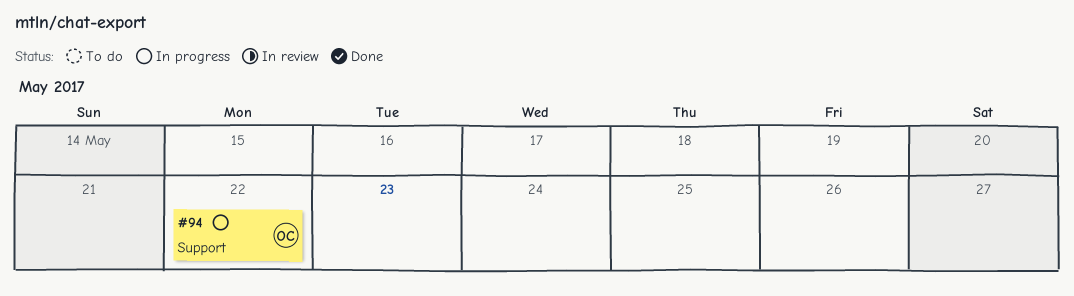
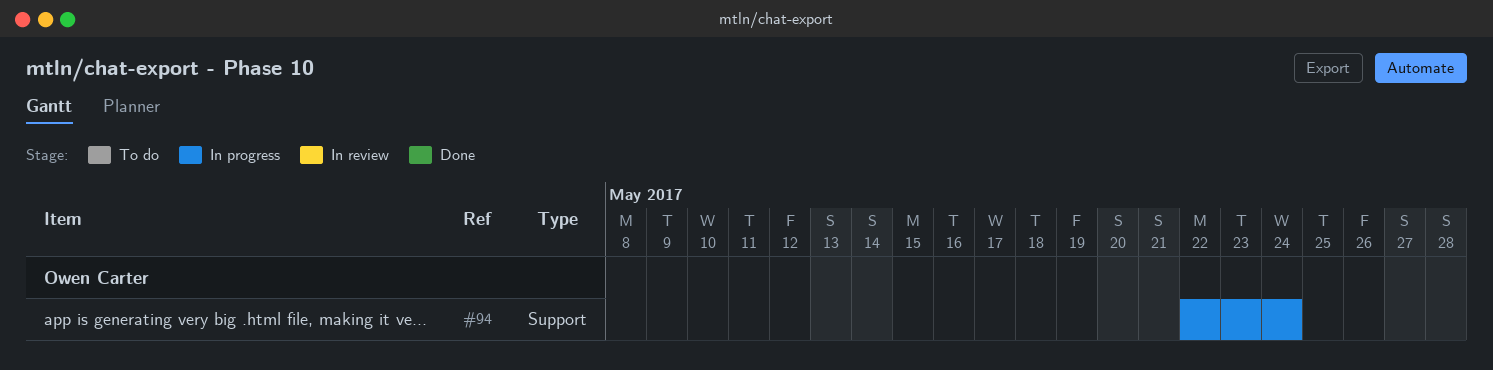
#94, due: May 22 -> May 24

